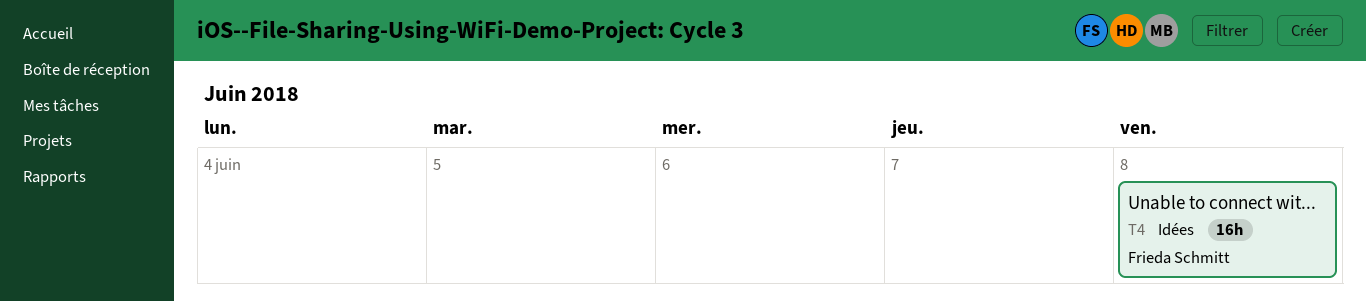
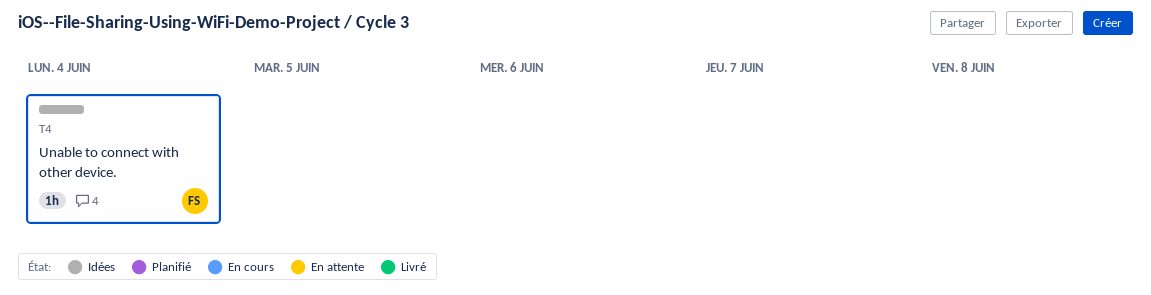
T4, estimate: 16h -> 1h
T4, due: Jun 8 -> Jun 4

